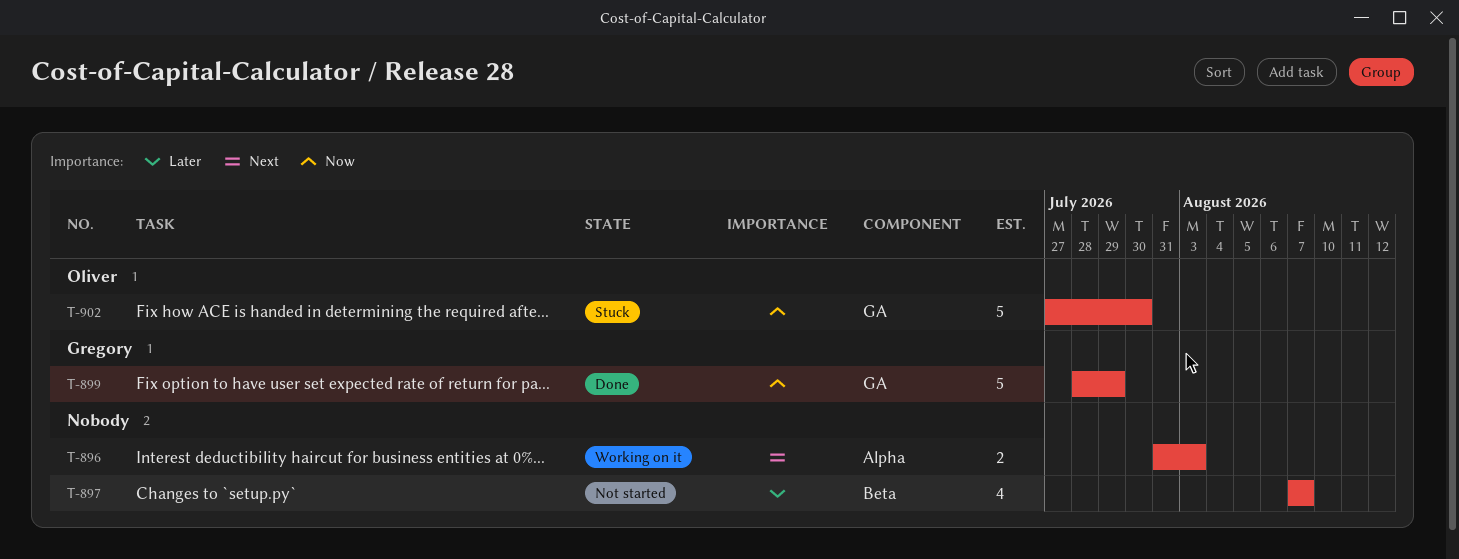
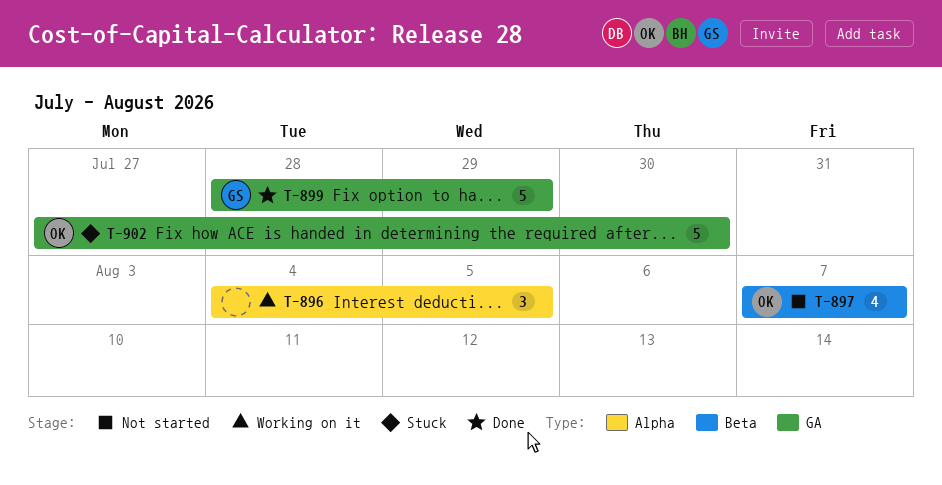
T-896, estimate: 2 -> 3
T-896, start: Jul 31 -> Aug 4
T-896, due: Aug 3 -> Aug 5
T-897, owner: none -> Oliver

